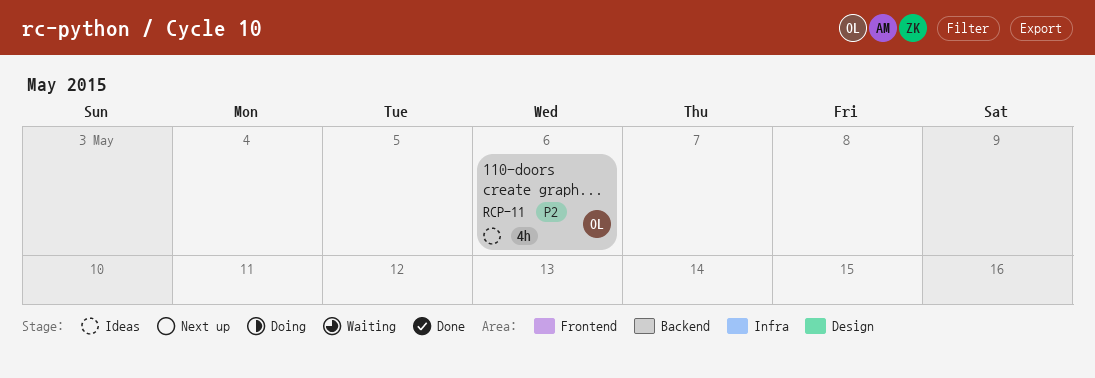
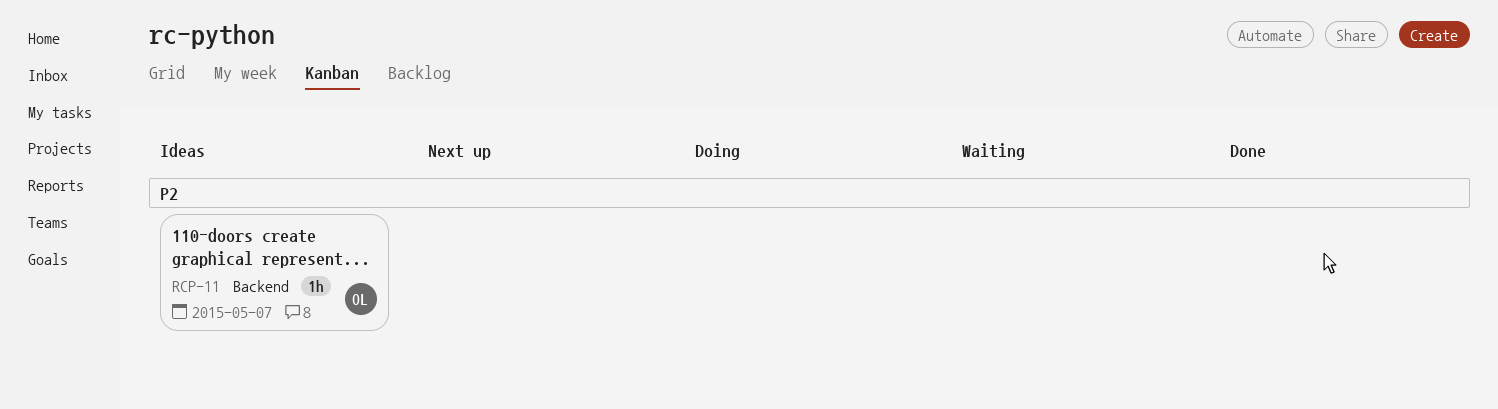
RCP-11, estimate: 4h -> 1h
RCP-11, due: May 6 -> May 7

